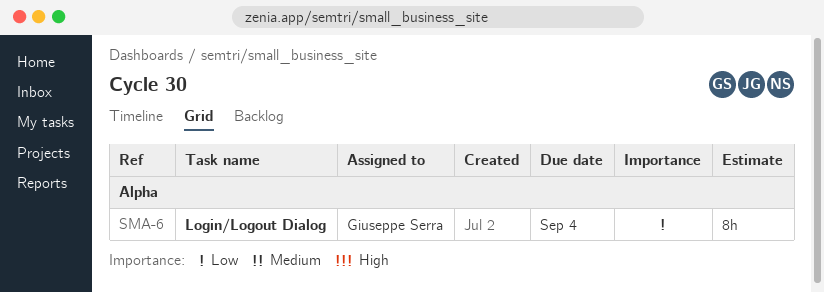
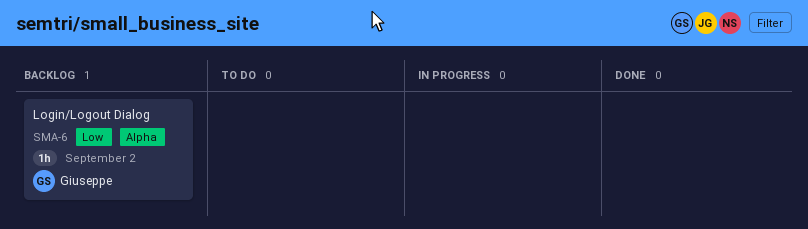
SMA-6, estimate: 8h -> 1h
SMA-6, due: Sep 4 -> Sep 2

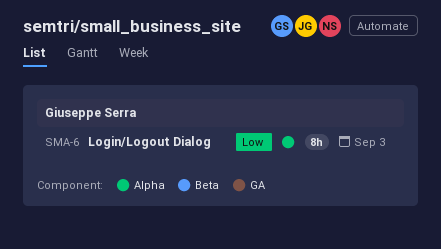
SMA-6, estimate: 1h -> 8h
SMA-6, due: Sep 2 -> Sep 3

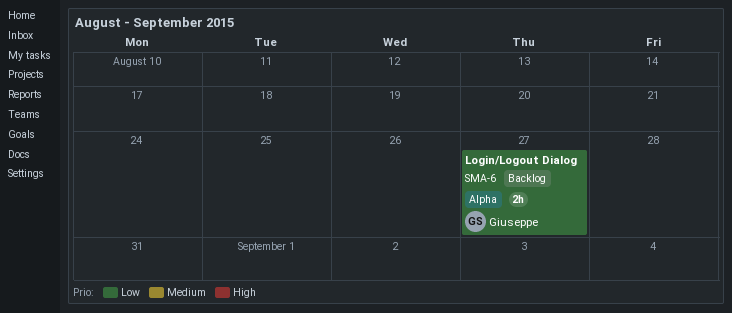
SMA-6, estimate: 8h -> 2h
SMA-6, due: Sep 3 -> Aug 27

